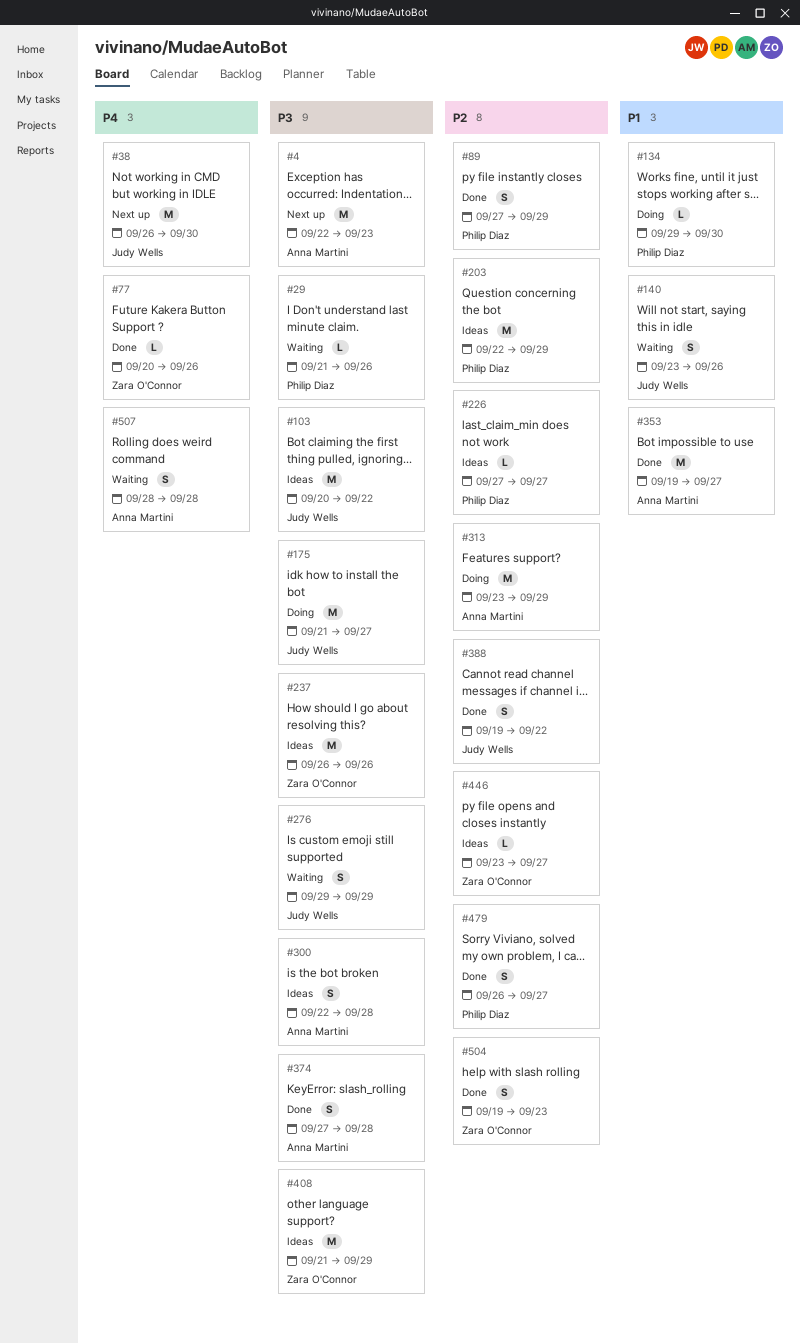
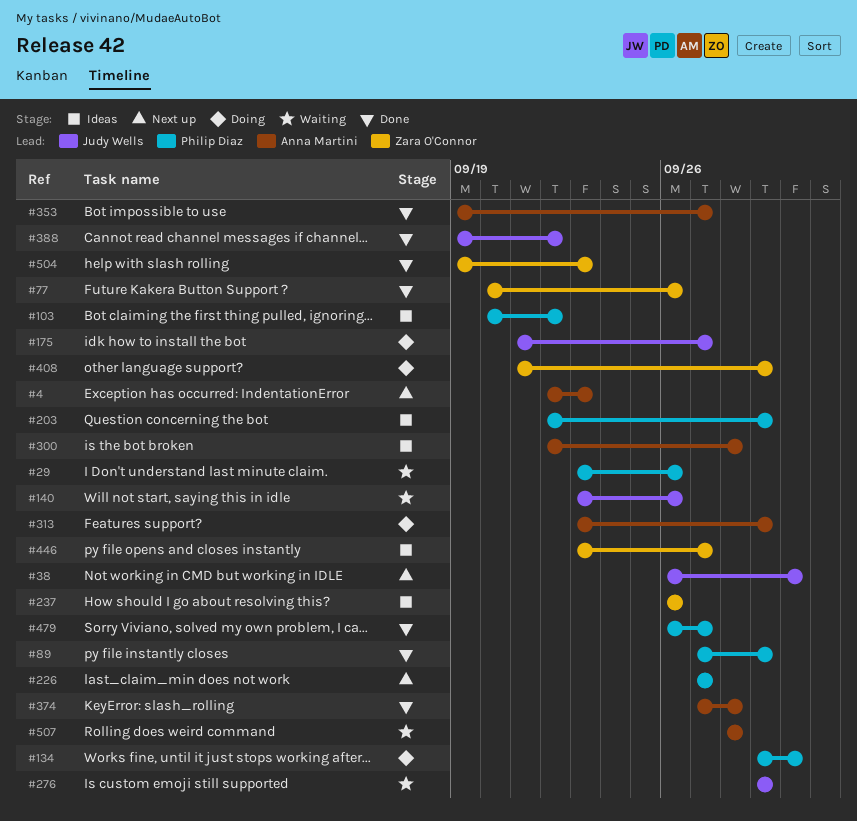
#29, start: Sep 21 -> Sep 23
#103, owner: Judy Wells -> Philip Diaz
#226, status: Ideas -> Next up
#408, status: Ideas -> Doing

